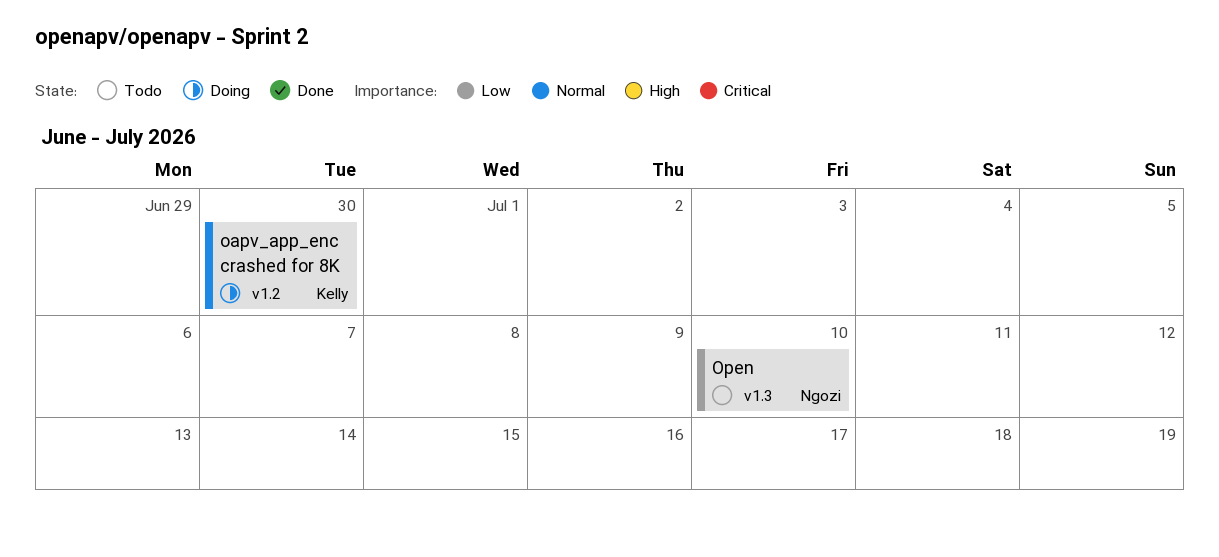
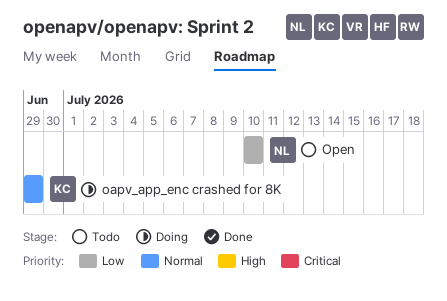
oapv_app_enc crashed for 8K, due: Jun 30 -> Jun 29

